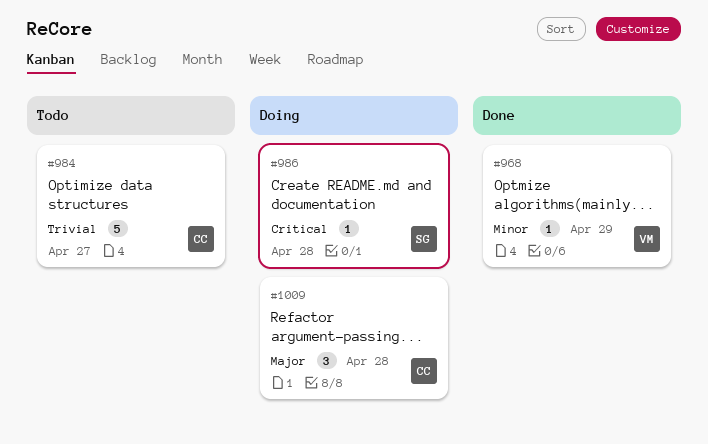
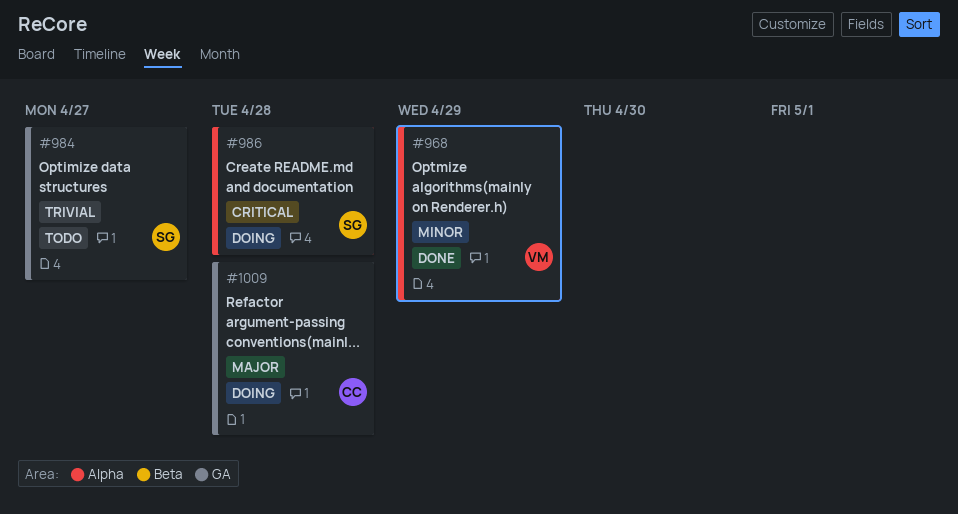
#984, owner: CC -> SG

